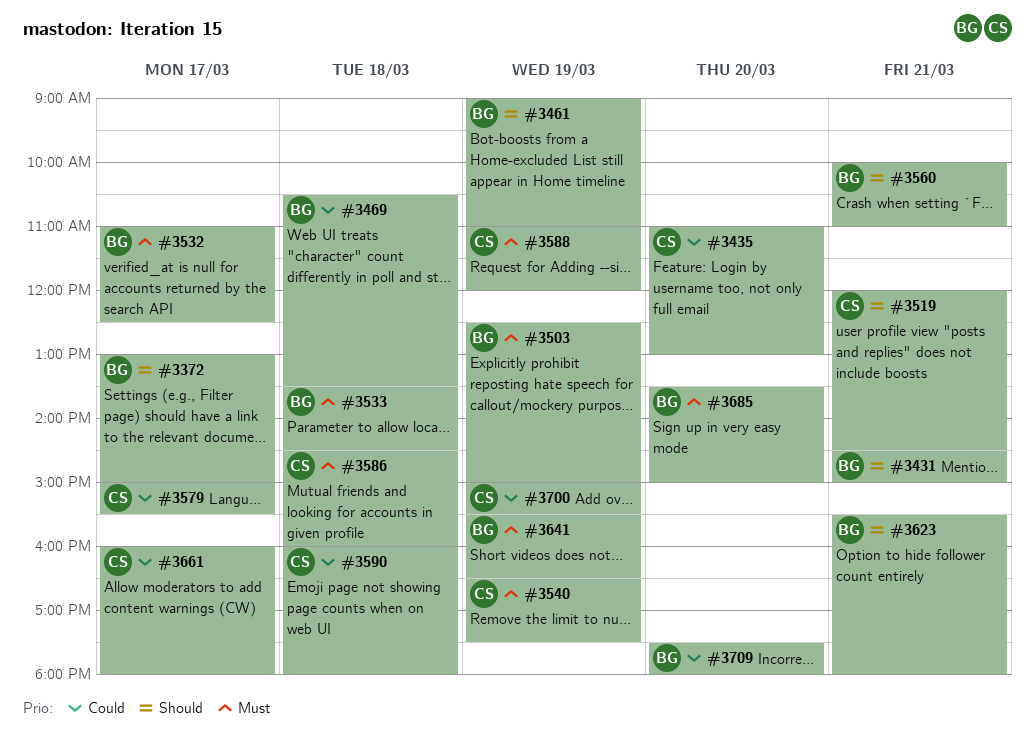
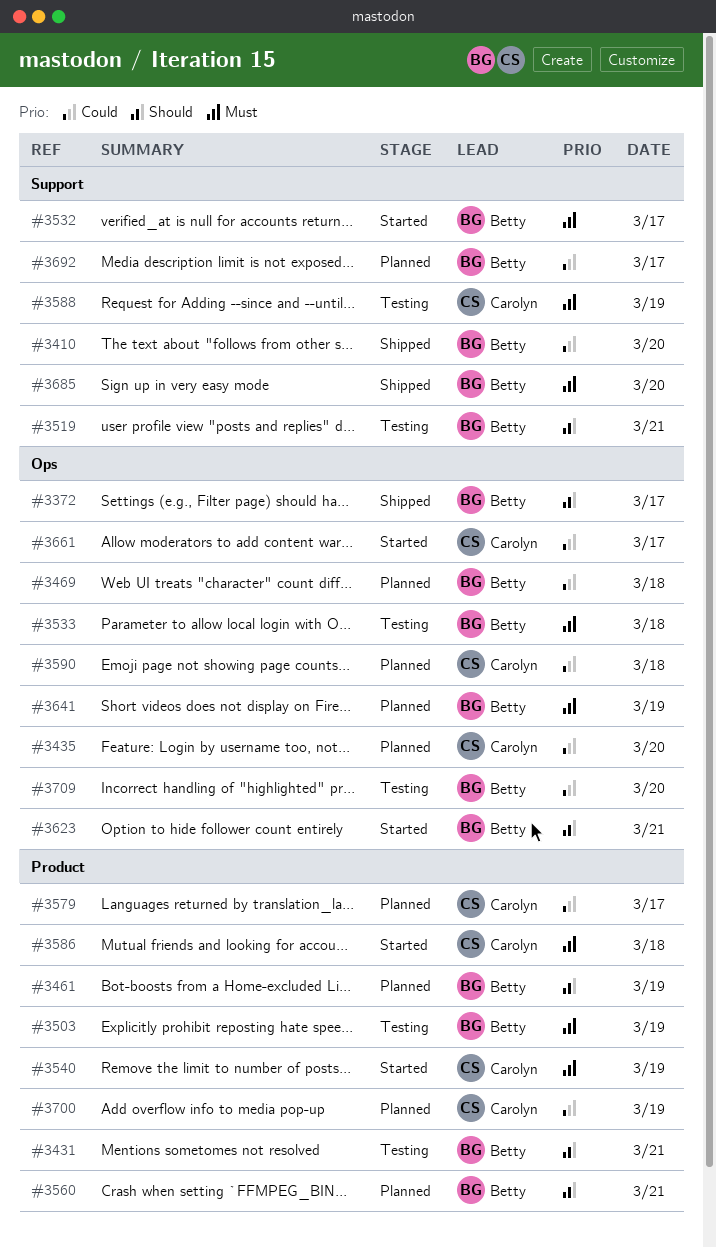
#3410: none -> present
#3519, owner: Carolyn -> Betty
#3692: none -> present

